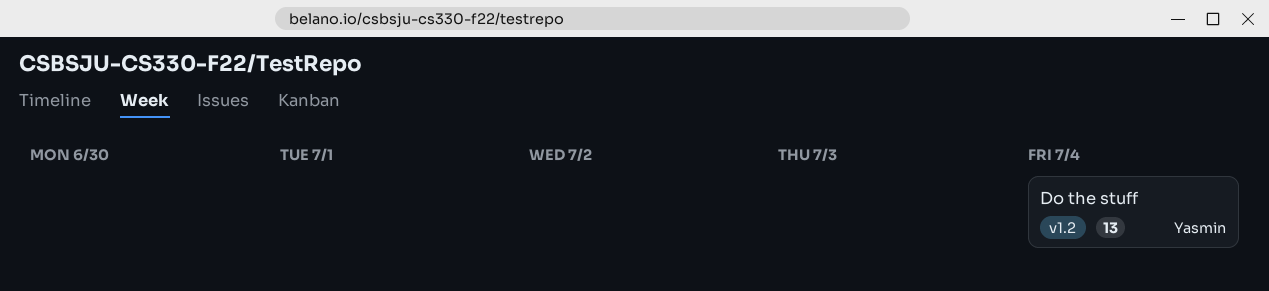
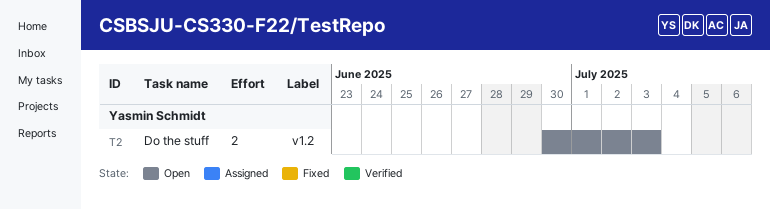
Do the stuff, estimate: 13 -> 2
Do the stuff, due: Jul 4 -> Jul 3

